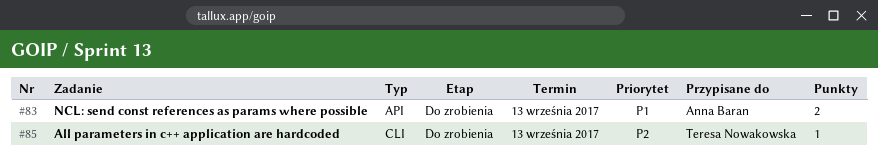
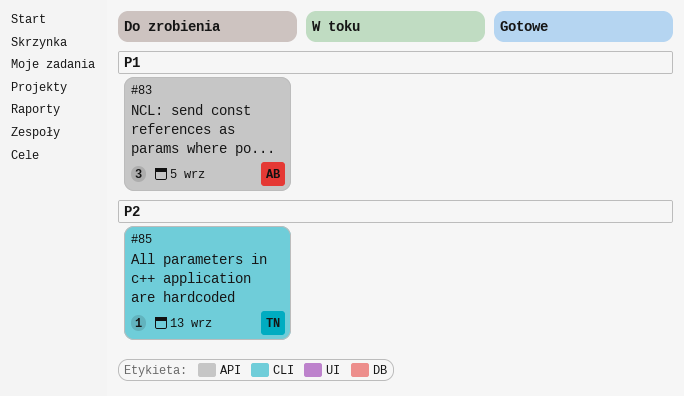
#83, estimate: 2 -> 3
#83, due: Sep 13 -> Sep 5

